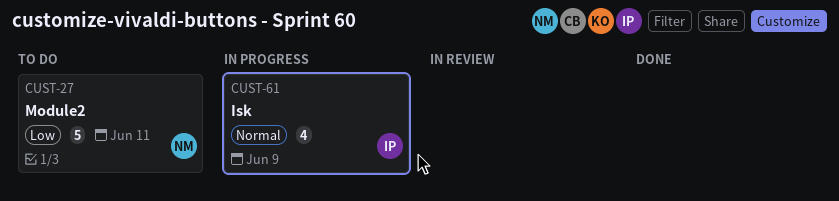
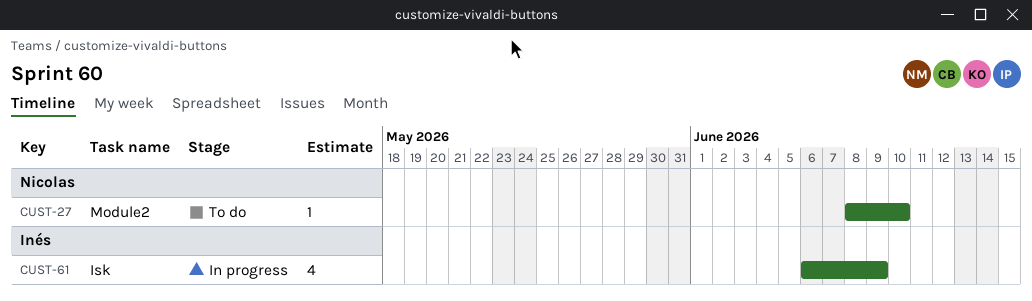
CUST-27, estimate: 5 -> 1
CUST-27, due: Jun 11 -> Jun 10

